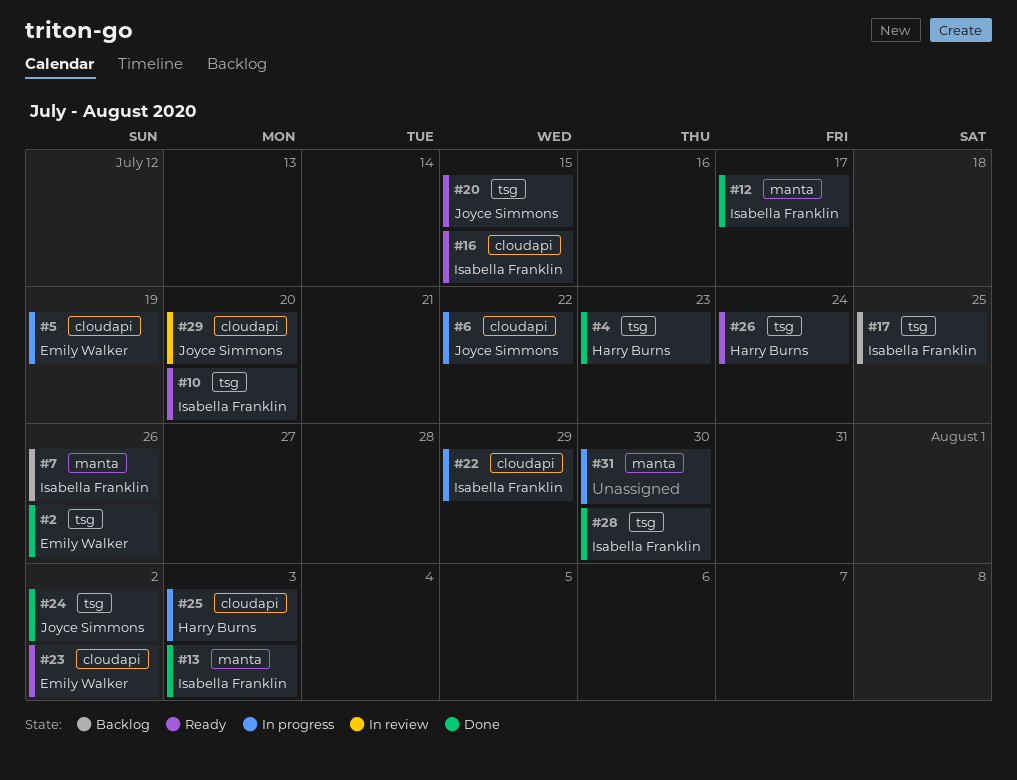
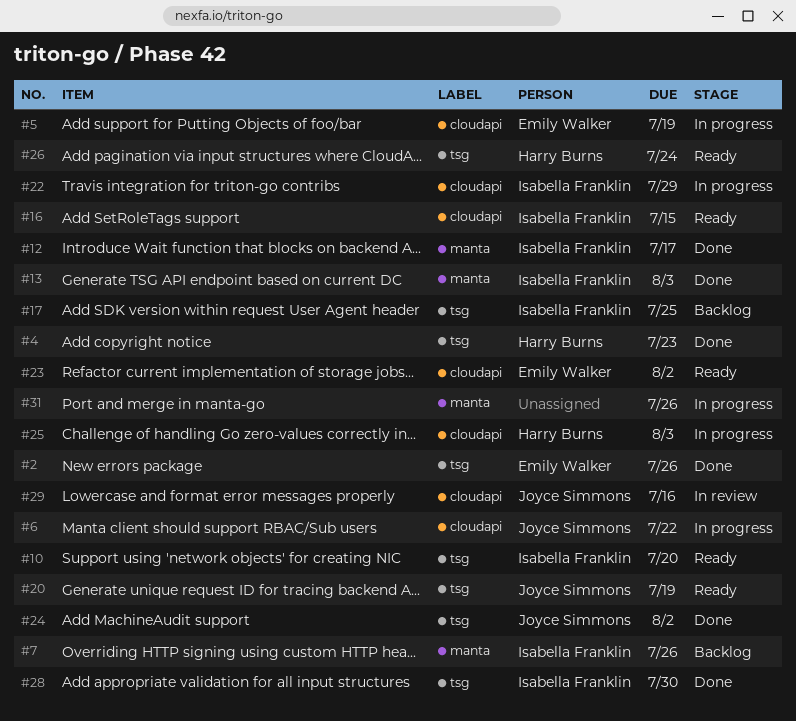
#20, due: Jul 15 -> Jul 19
#29, due: Jul 20 -> Jul 16
#31, due: Jul 30 -> Jul 26

